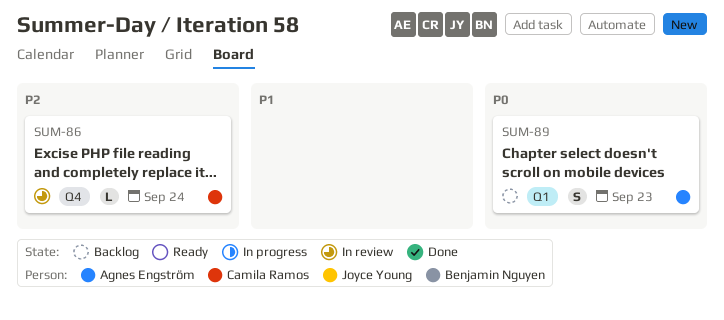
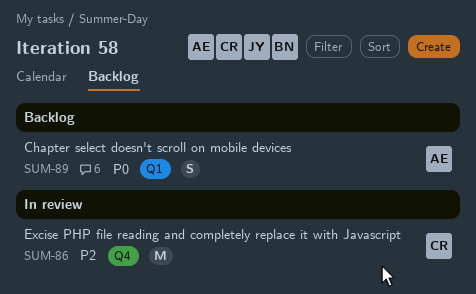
SUM-86, estimate: L -> M

